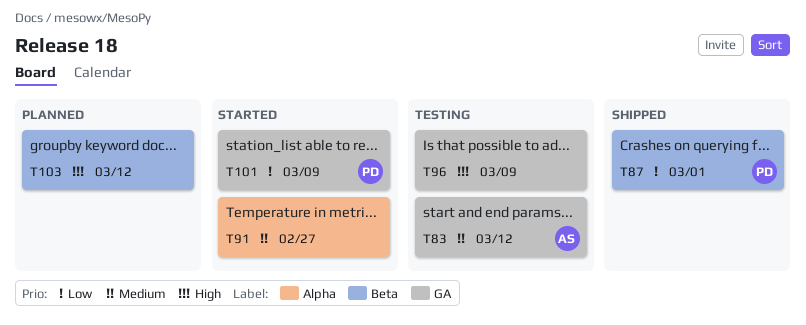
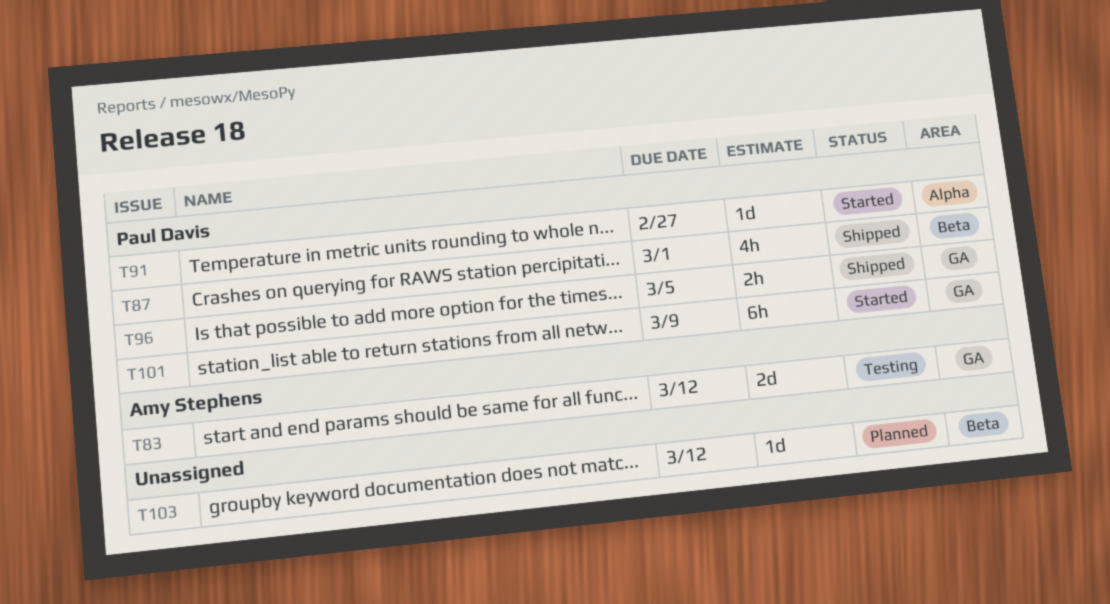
T91, owner: none -> Paul Davis
T96, status: Testing -> Shipped
T96, owner: none -> Paul Davis
T96, due: Mar 9 -> Mar 5

